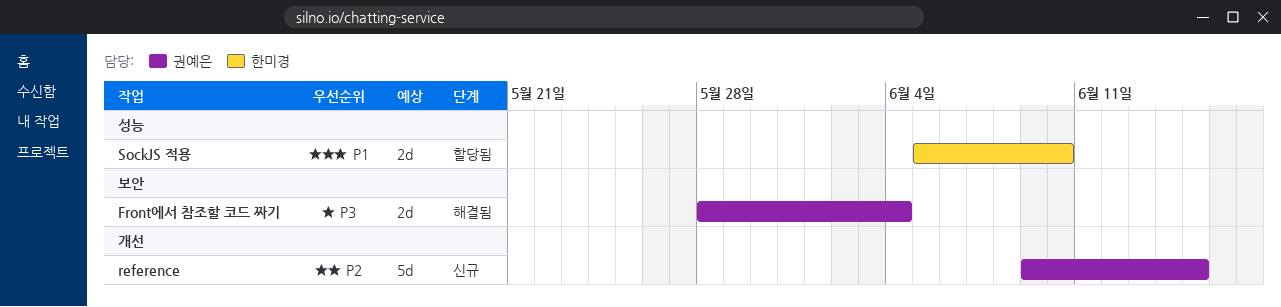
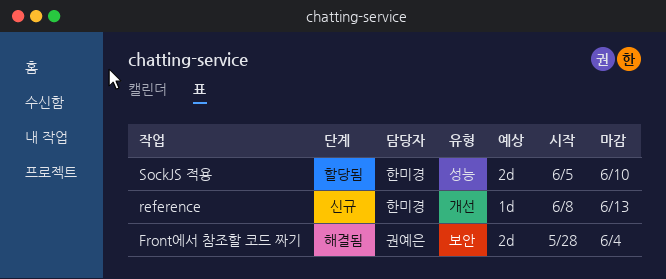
reference, owner: 권예은 -> 한미경
reference, estimate: 5d -> 1d
reference, start: Jun 9 -> Jun 8
reference, due: Jun 15 -> Jun 13

